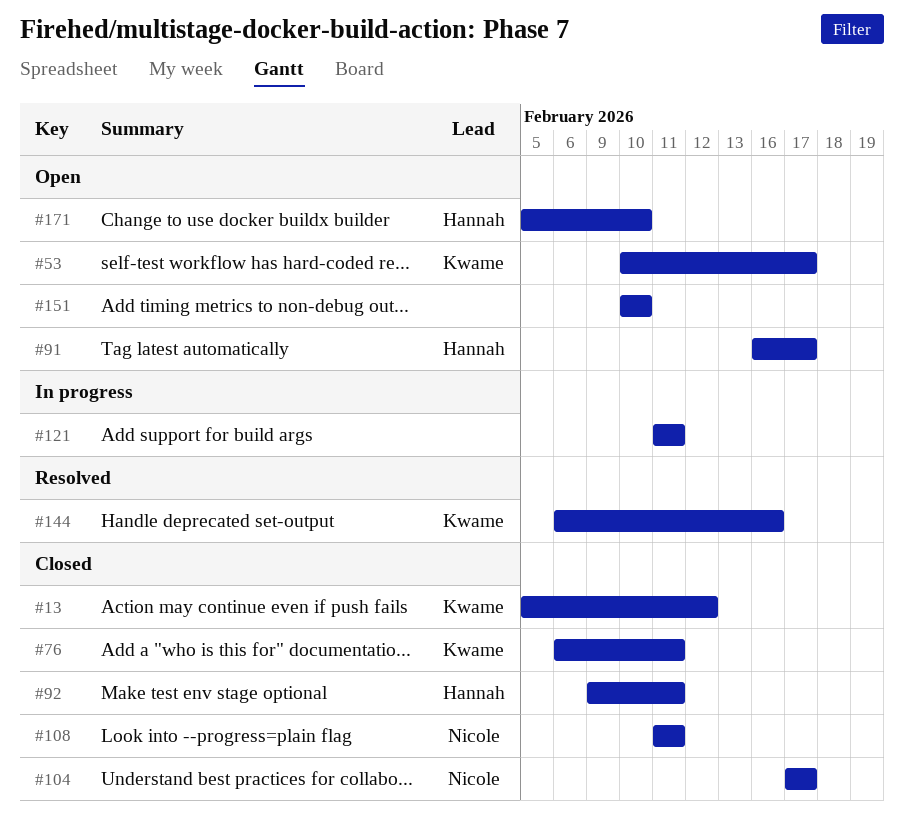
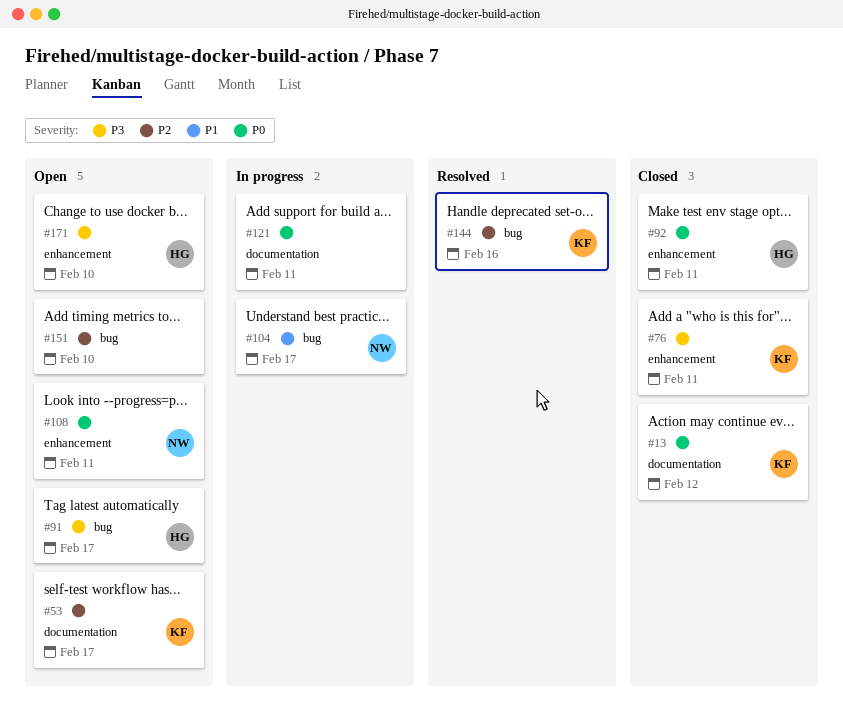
#104, status: Closed -> In progress
#108, status: Closed -> Open

